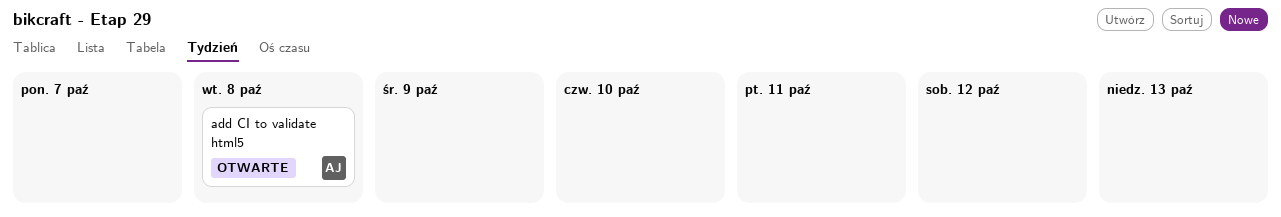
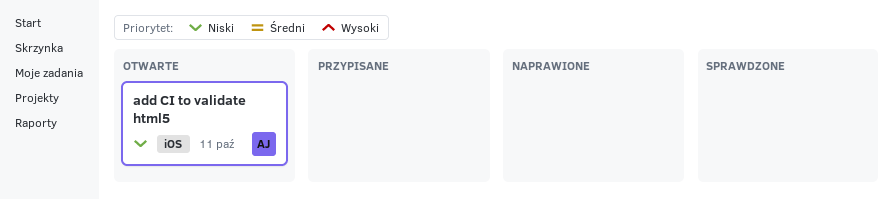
add CI to validate html5, due: Oct 8 -> Oct 11

